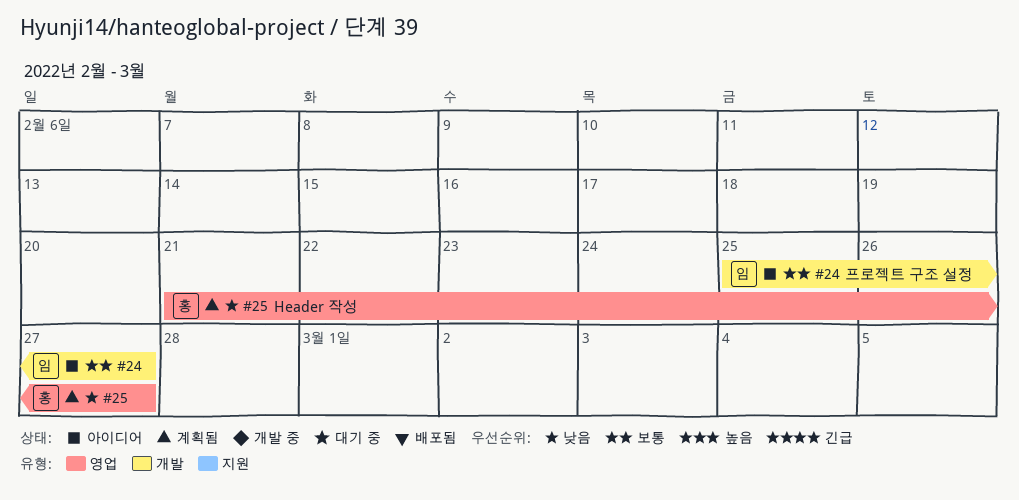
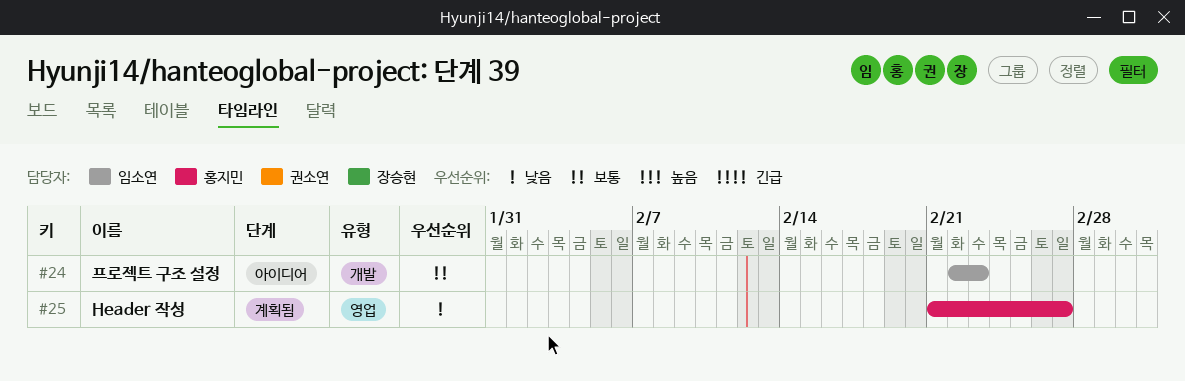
#24, start: Feb 25 -> Feb 22
#24, due: Feb 27 -> Feb 23

